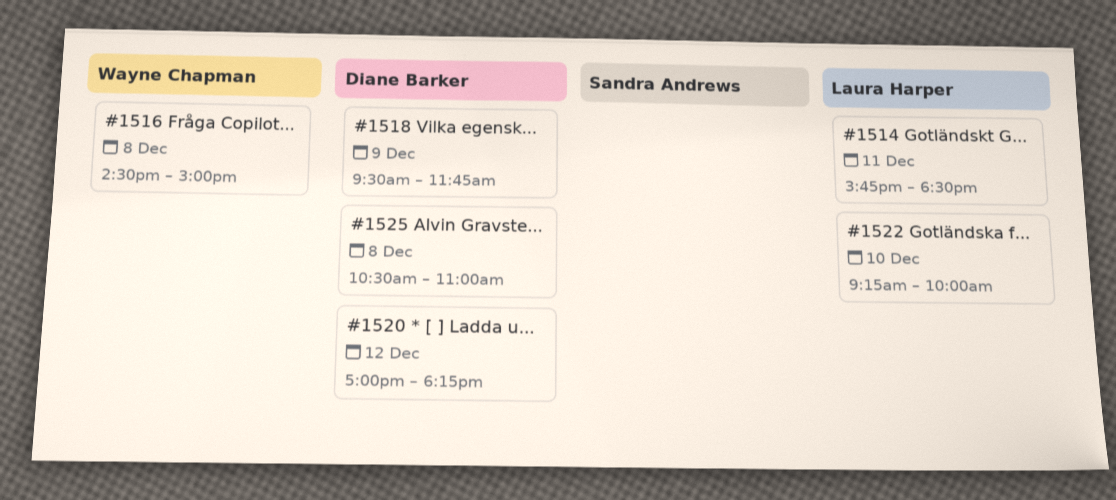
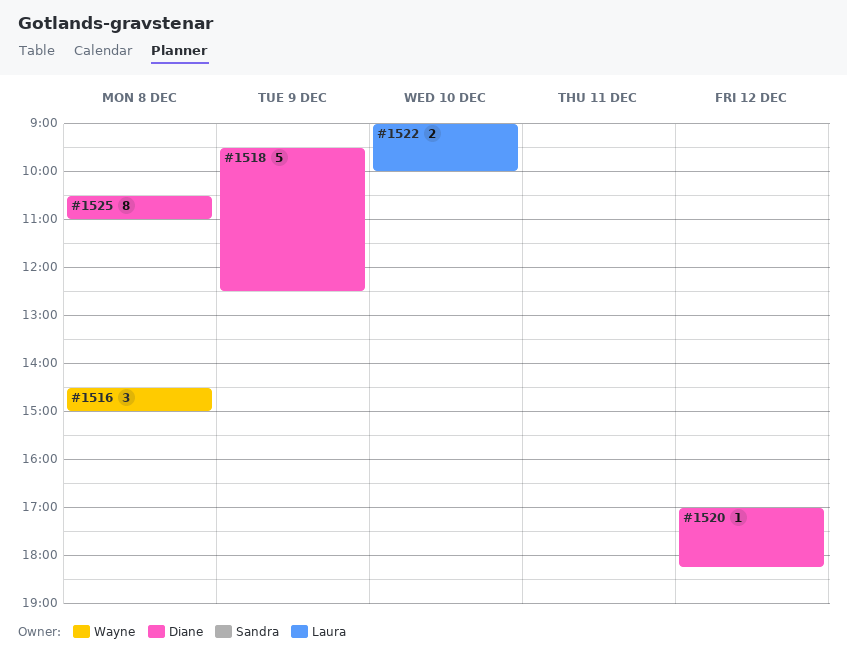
#1514: present -> none
#1518, ends: 11:45 -> 12:30
#1522, begins: 09:15 -> 09:00

